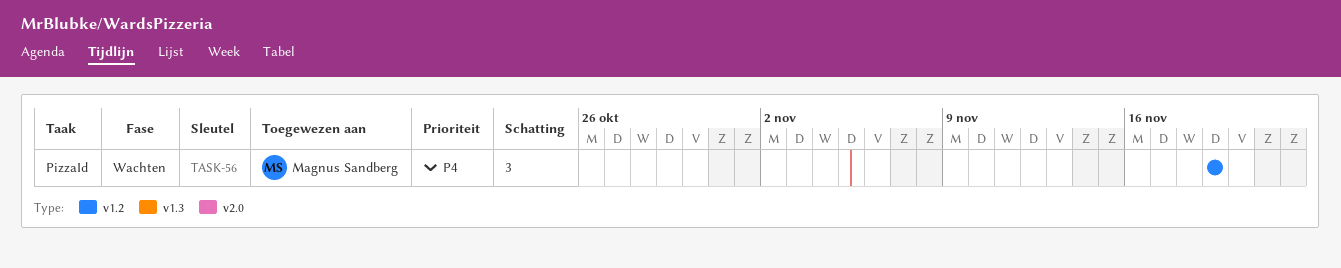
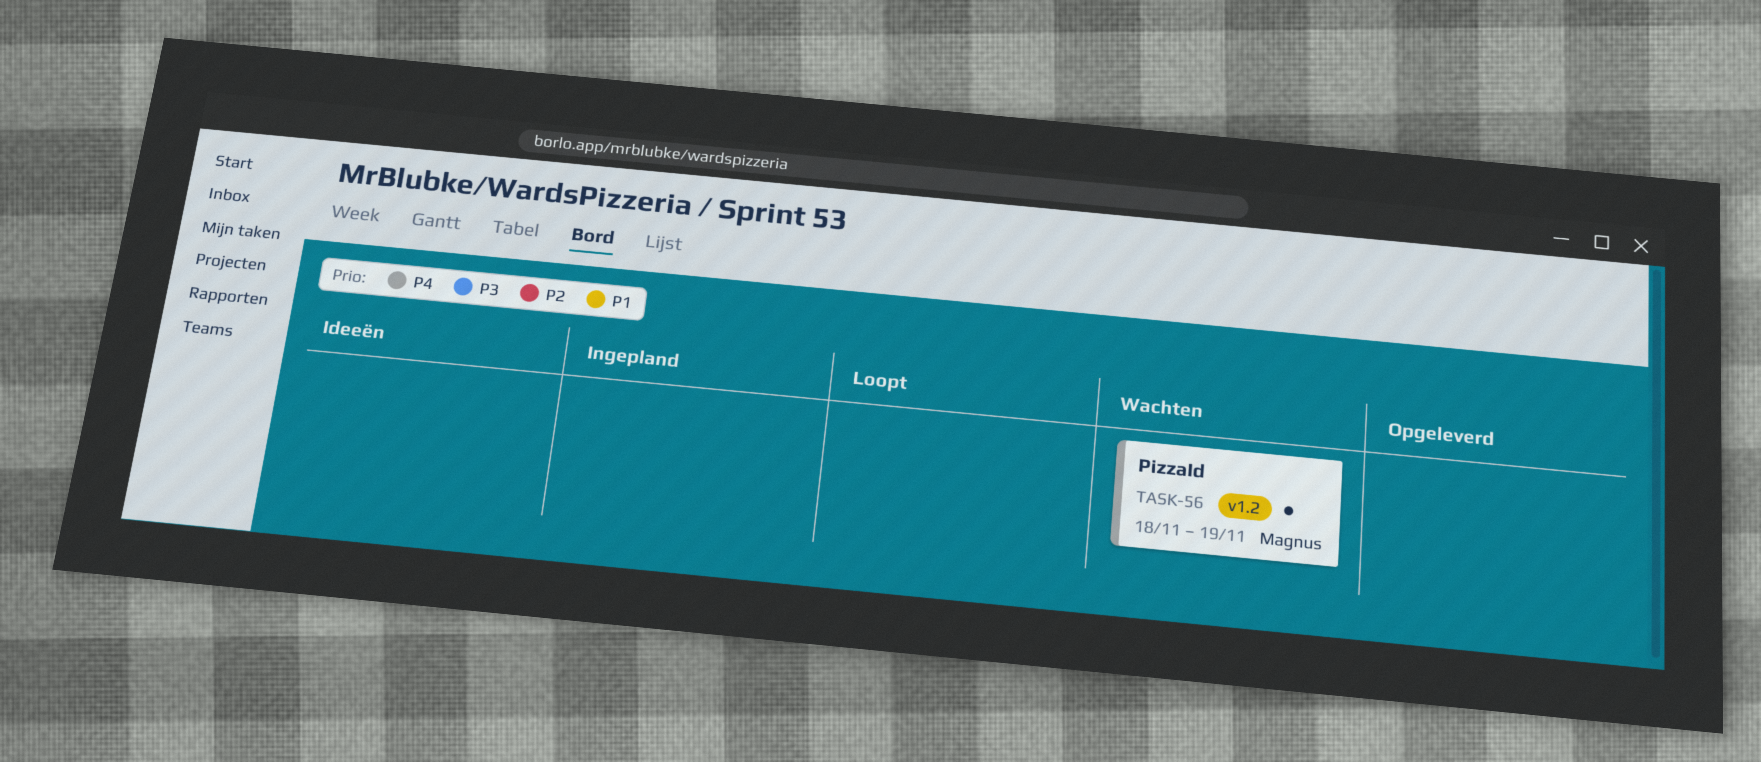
TASK-56, estimate: 3 -> 1
TASK-56, start: Nov 19 -> Nov 18

